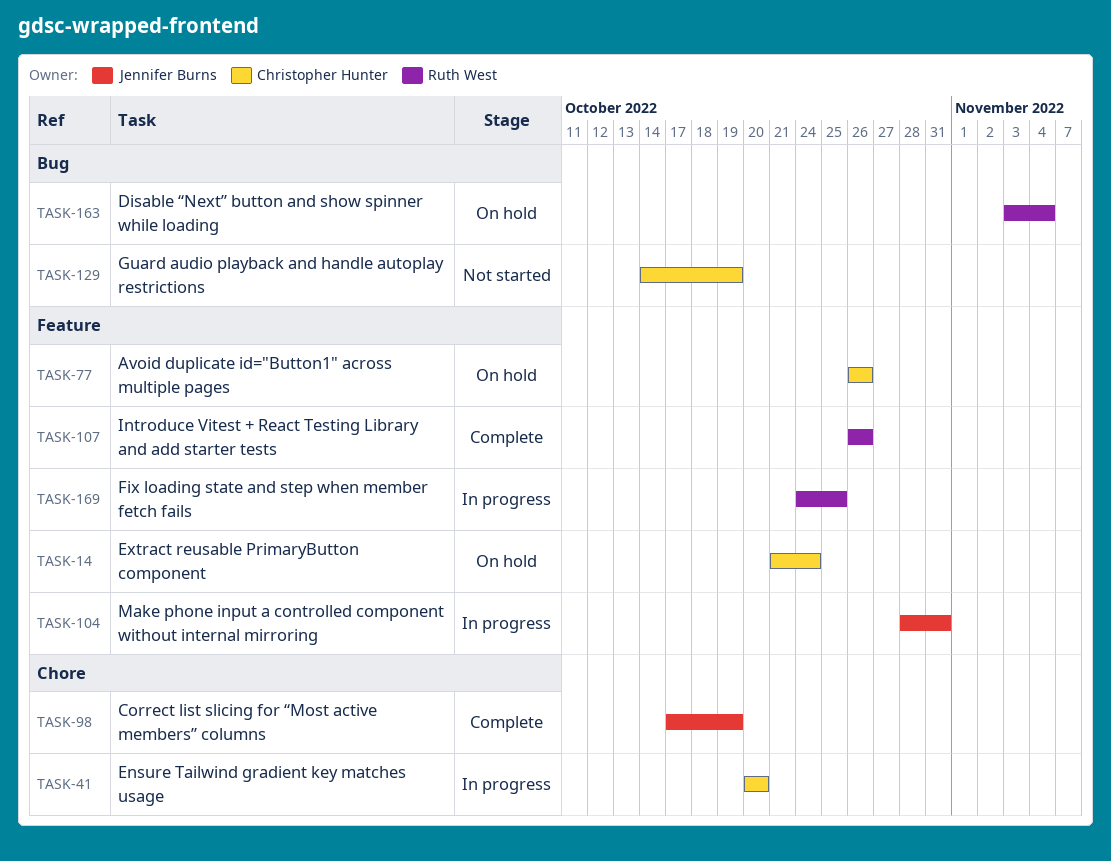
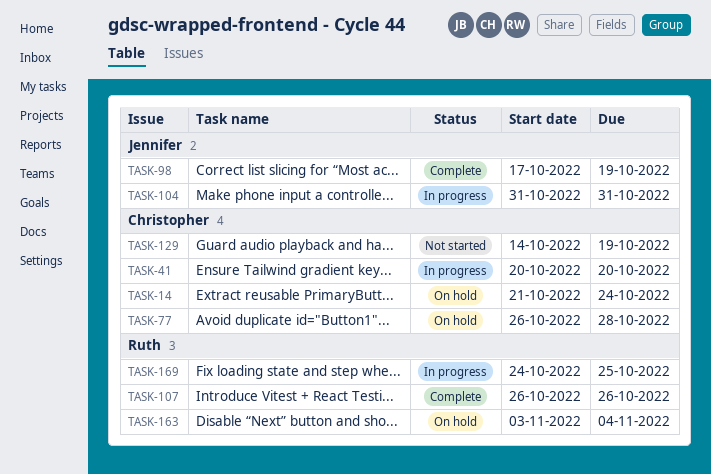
TASK-77, due: Oct 26 -> Oct 28
TASK-104, start: Oct 28 -> Oct 31

